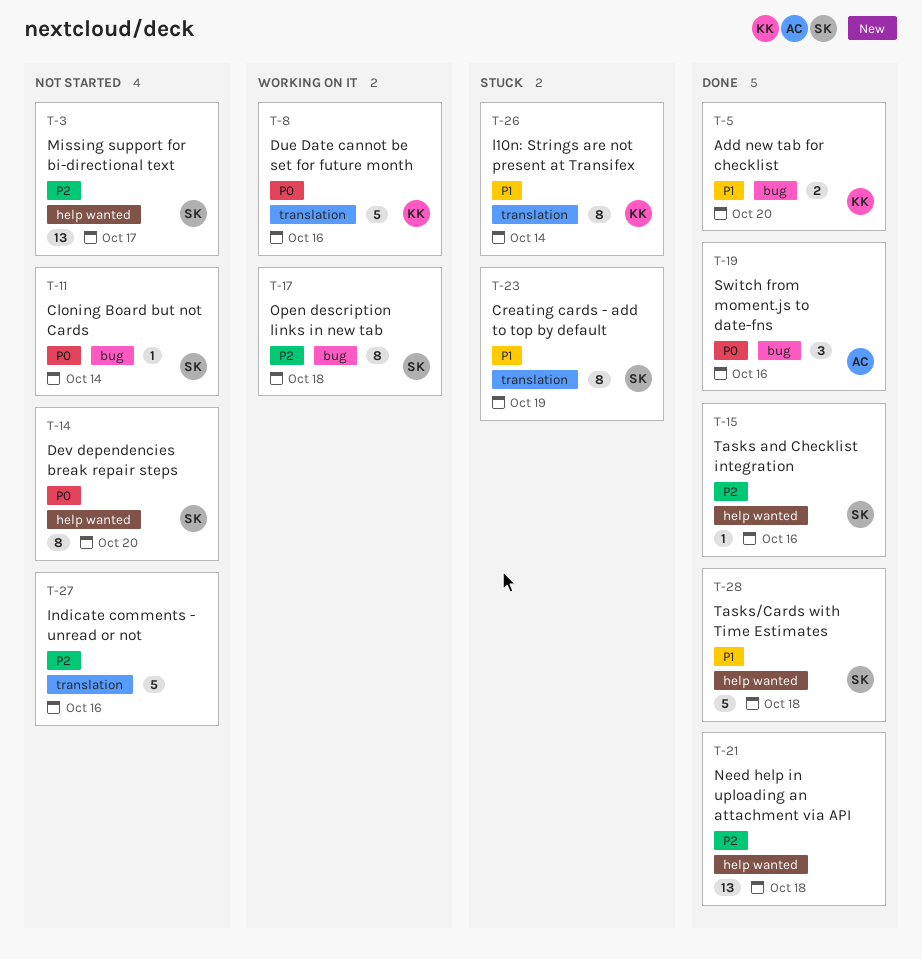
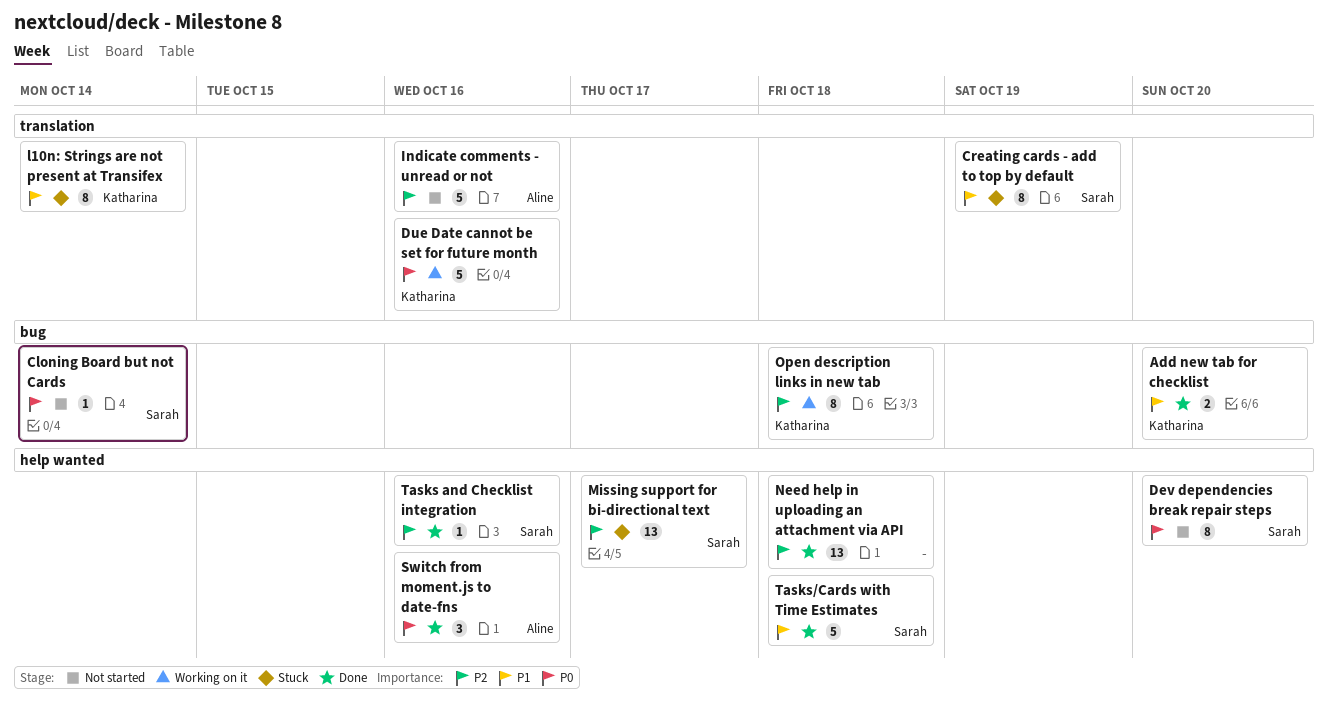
Indicate comments - unread or not, owner: none -> Aline
Missing support for bi-directional text, status: Not started -> Stuck
Open description links in new tab, owner: Sarah -> Katharina
Switch from moment.js to date-fns, label: bug -> help wanted

